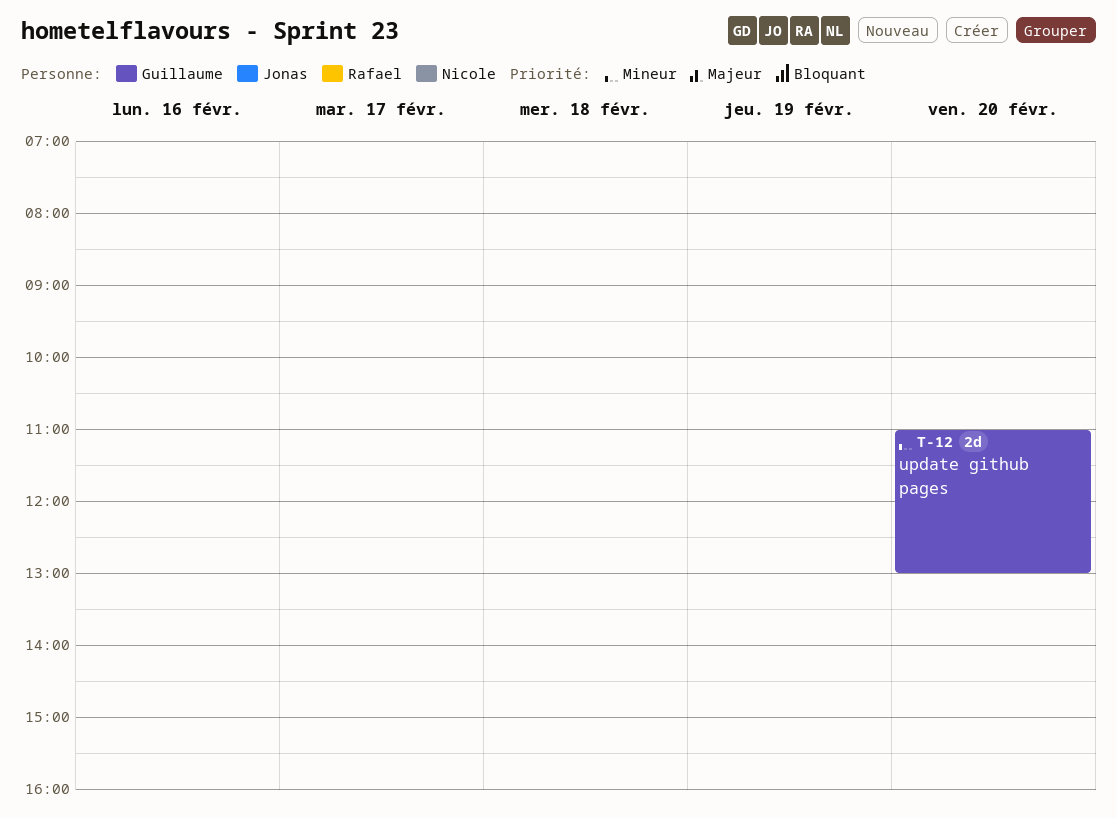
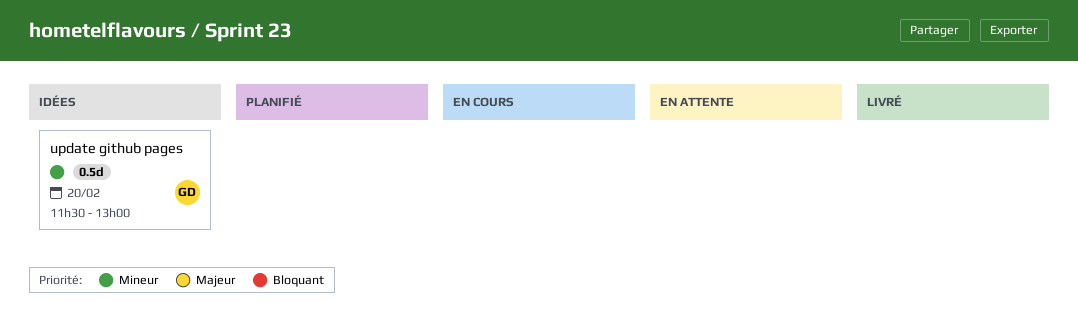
update github pages, estimate: 2d -> 0.5d
update github pages, begins: 11:00 -> 11:30

